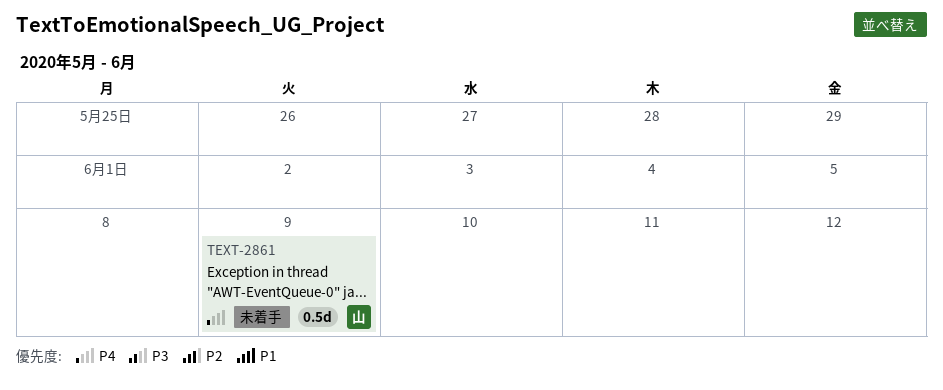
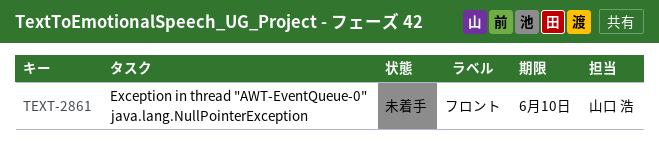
TEXT-2861, due: Jun 9 -> Jun 10

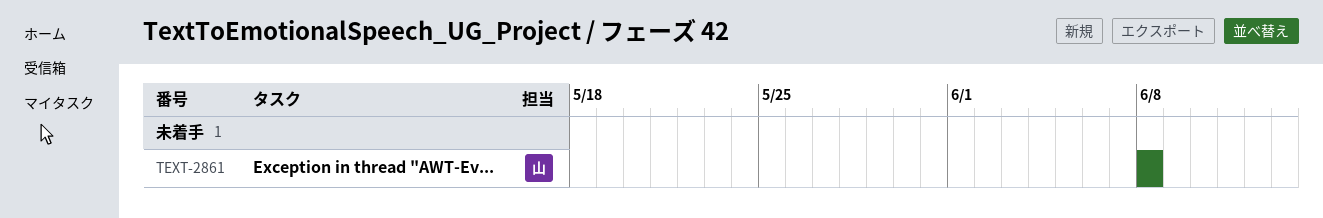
TEXT-2861, due: Jun 10 -> Jun 8

